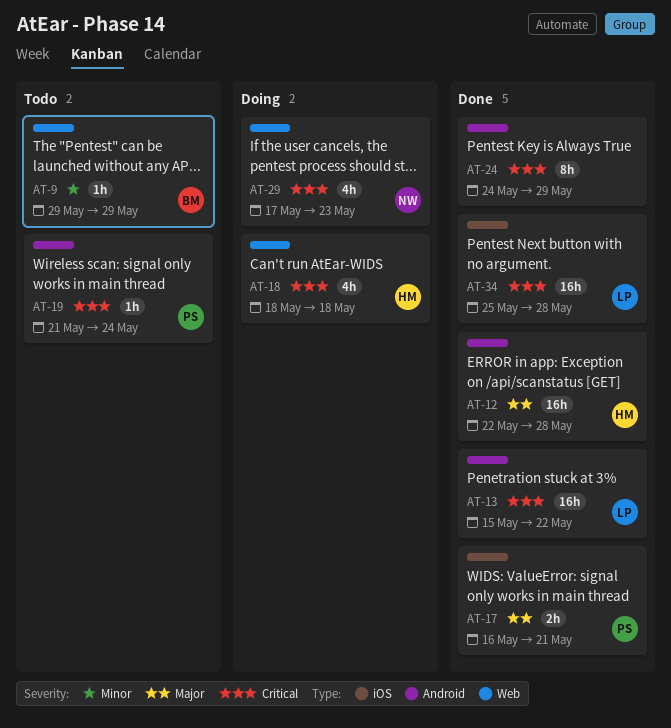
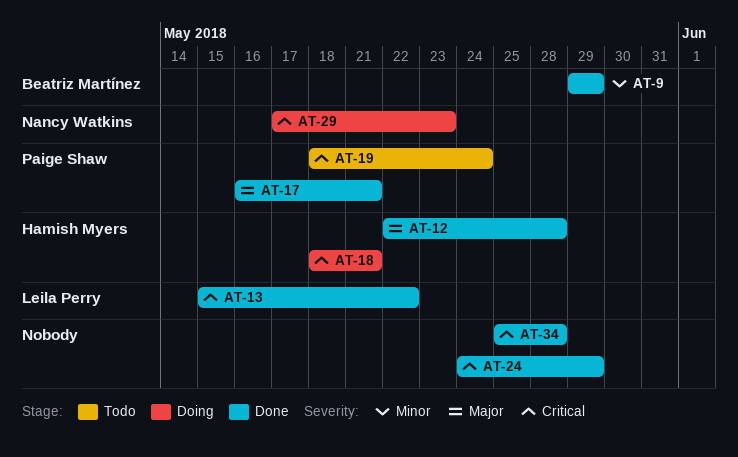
AT-9, status: Todo -> Done
AT-18, due: May 18 -> May 21
AT-19, start: May 21 -> May 18
AT-34, owner: Leila Perry -> none

